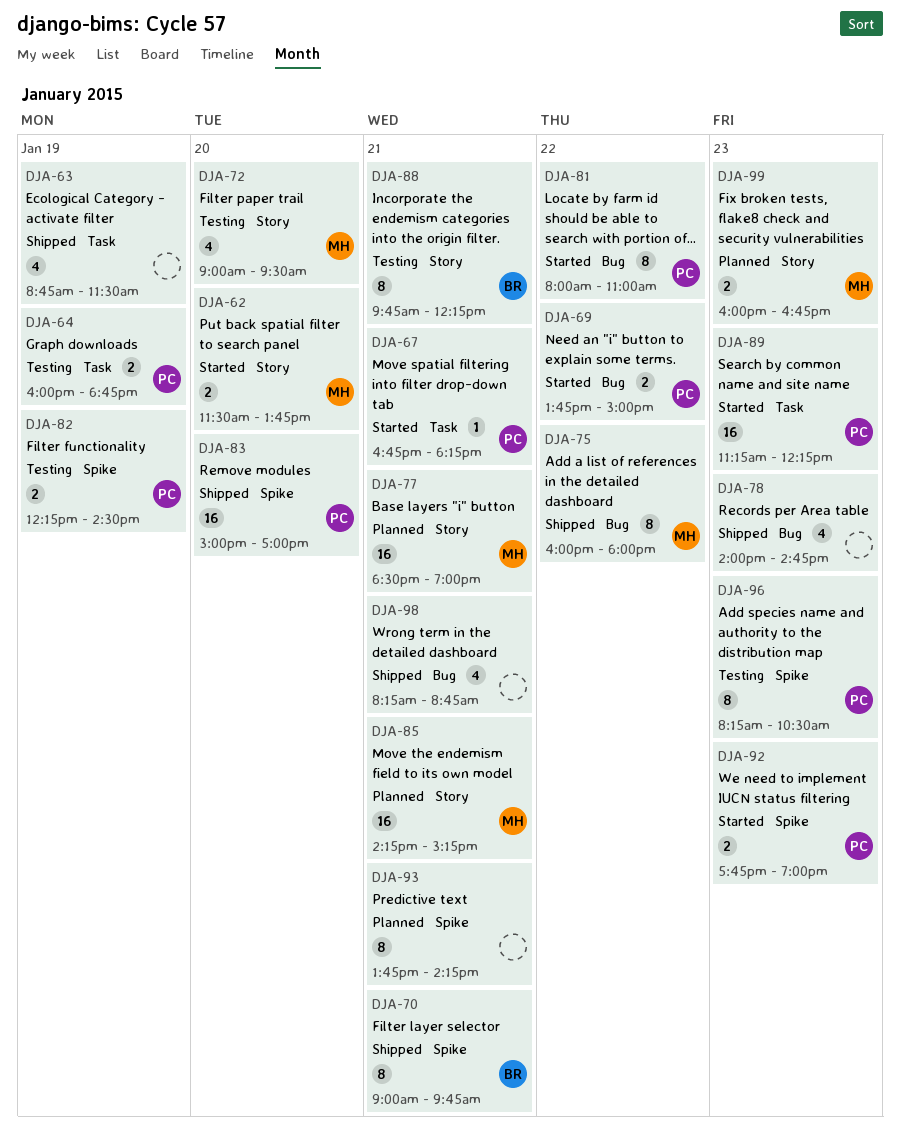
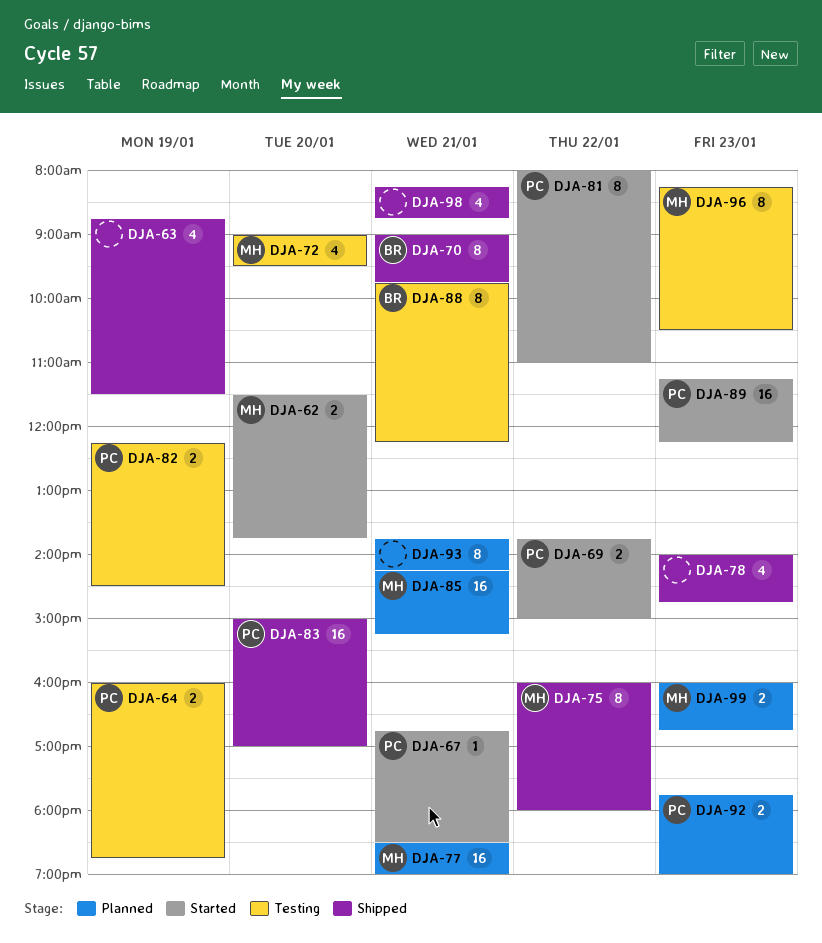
DJA-67, ends: 18:15 -> 18:30
DJA-92, status: Started -> Planned
DJA-96, owner: PC -> MH

